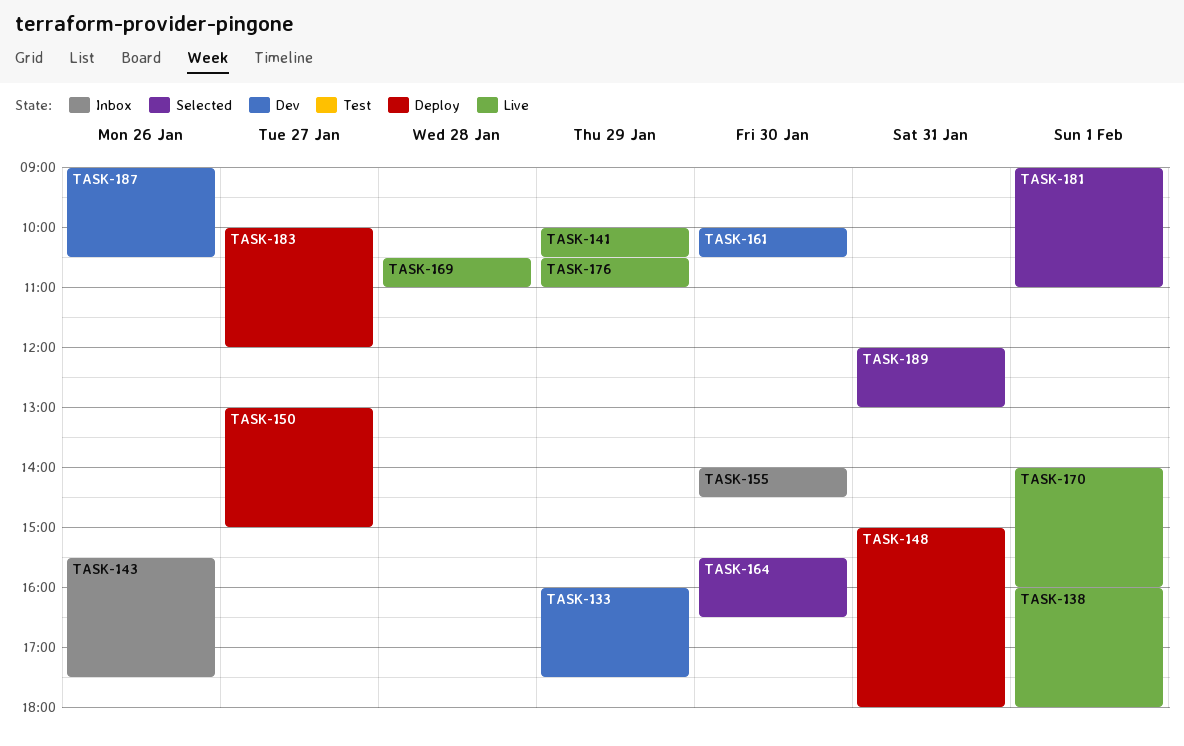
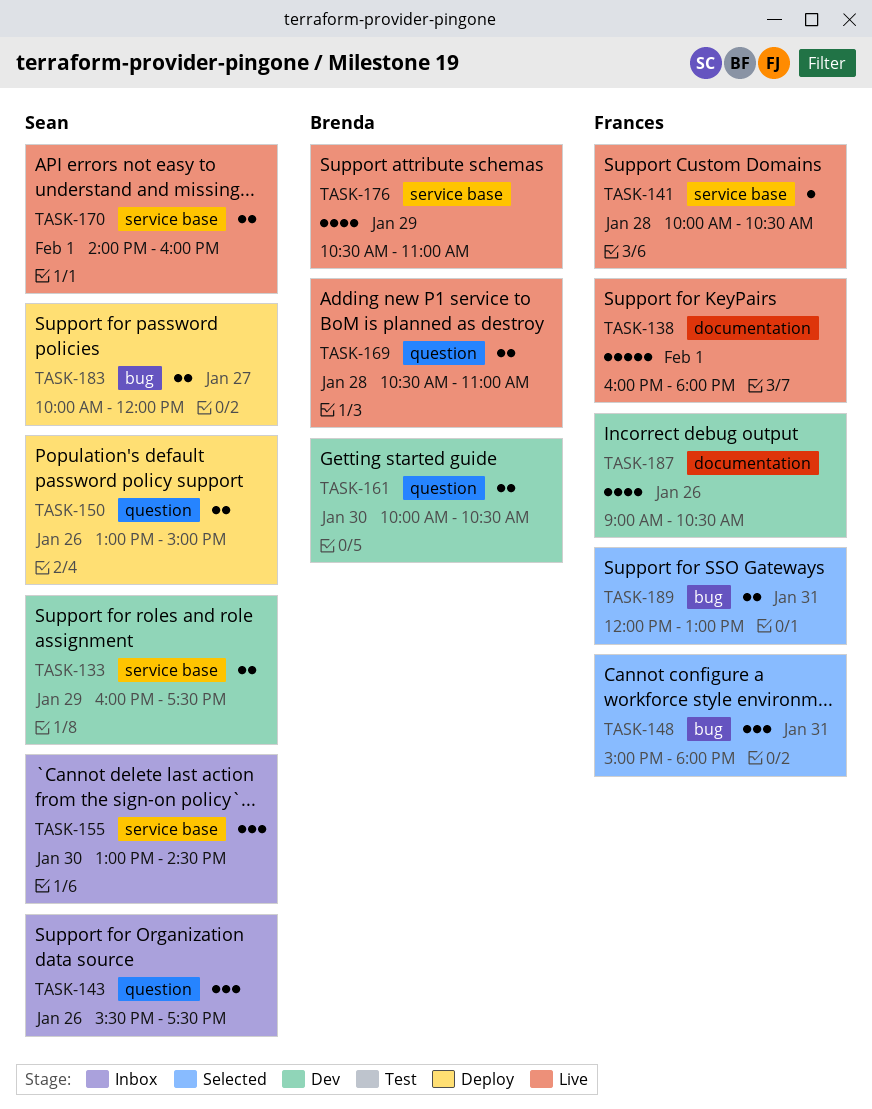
TASK-141, day: Jan 29 -> Jan 28
TASK-148, status: Deploy -> Selected
TASK-150, day: Jan 27 -> Jan 26
TASK-155, begins: 14:00 -> 13:00
TASK-164: present -> none
TASK-181: present -> none

